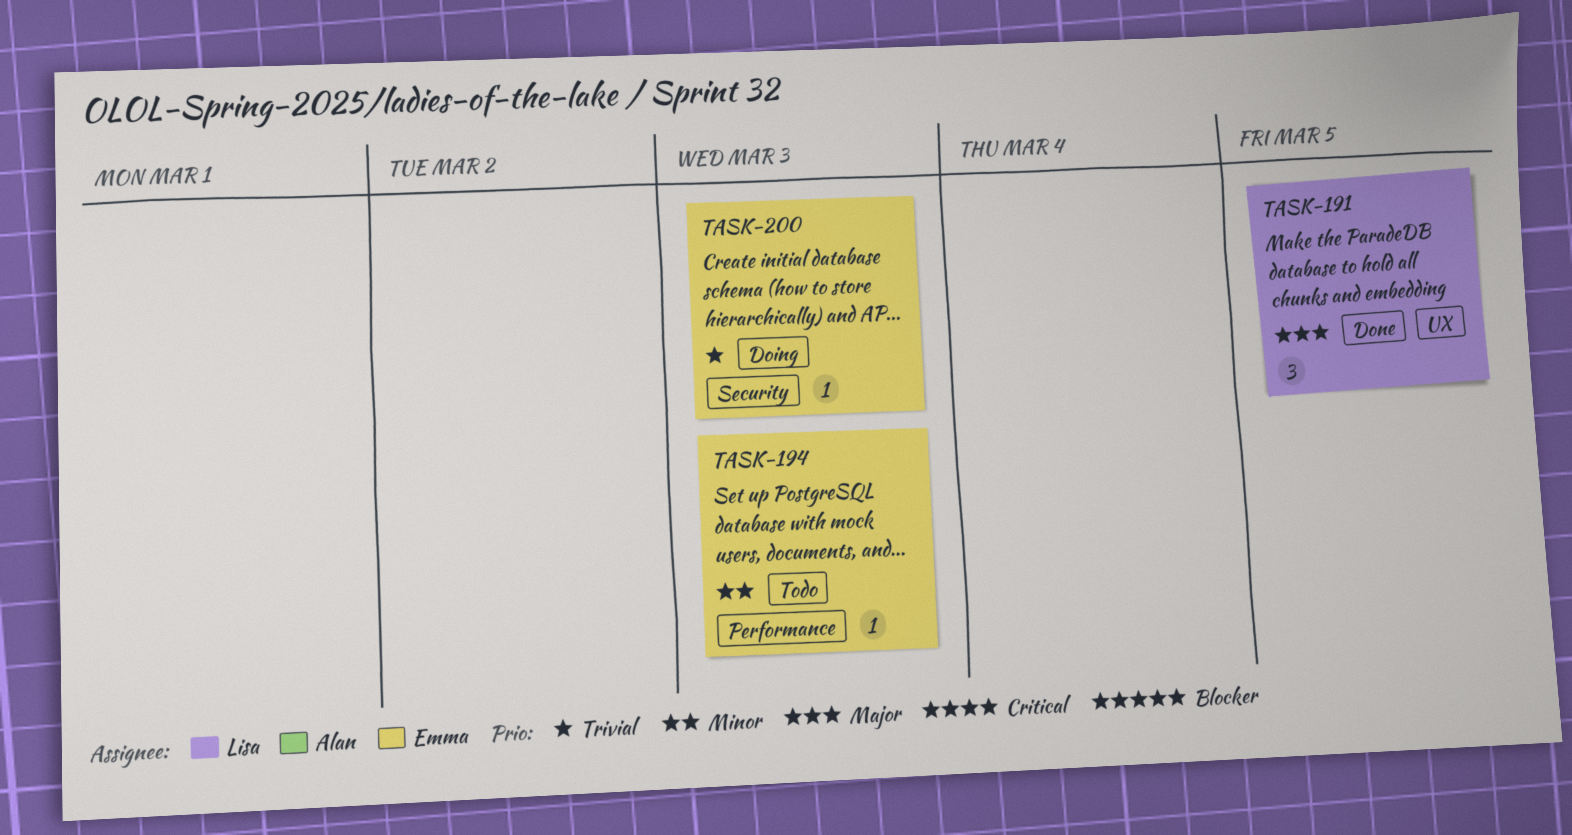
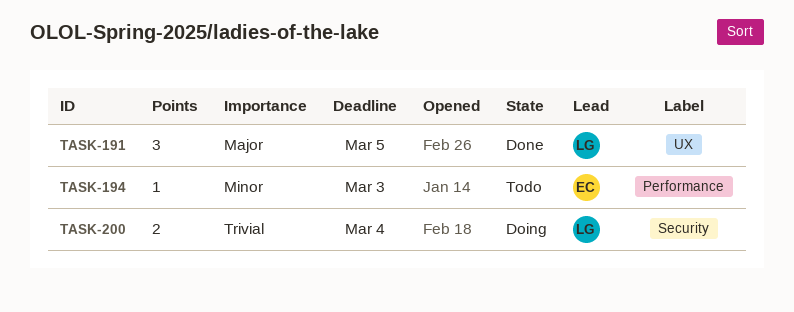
TASK-200, owner: Emma -> Lisa
TASK-200, estimate: 1 -> 2
TASK-200, due: Mar 3 -> Mar 4

